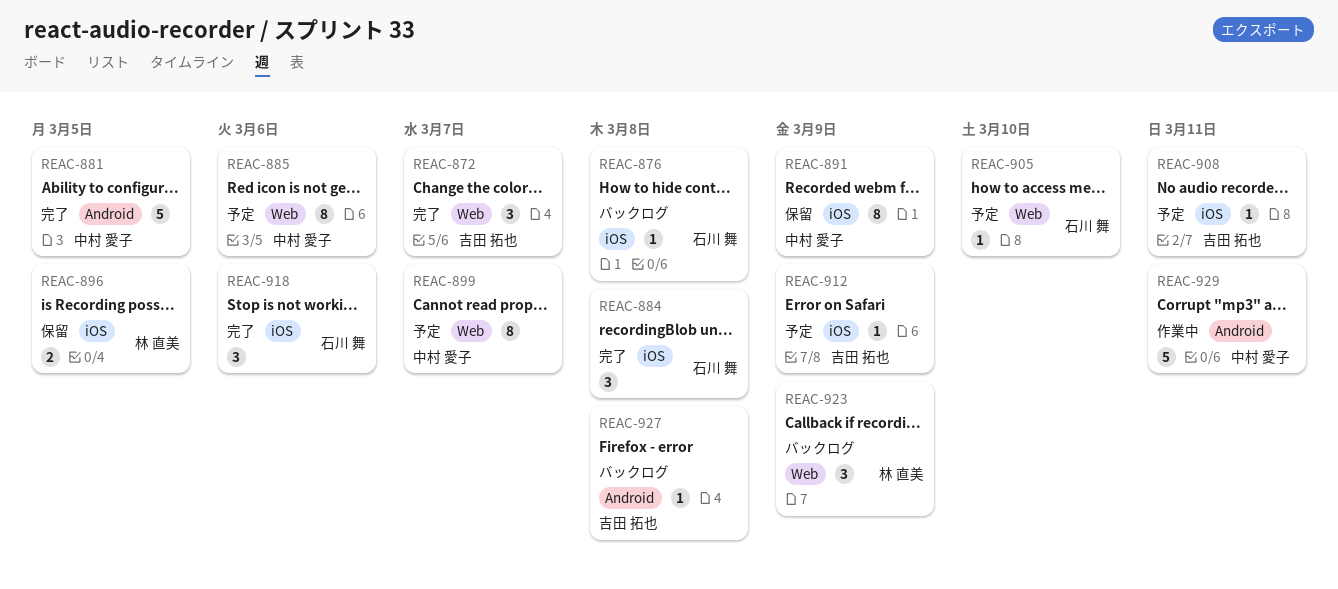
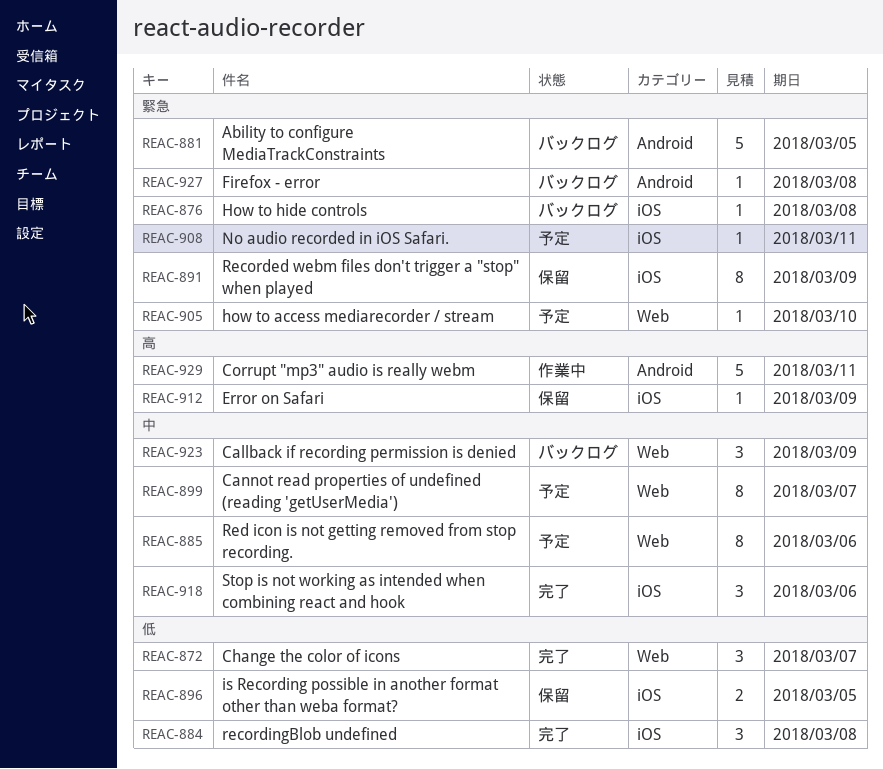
REAC-881, status: 完了 -> バックログ
REAC-912, status: 予定 -> 保留

